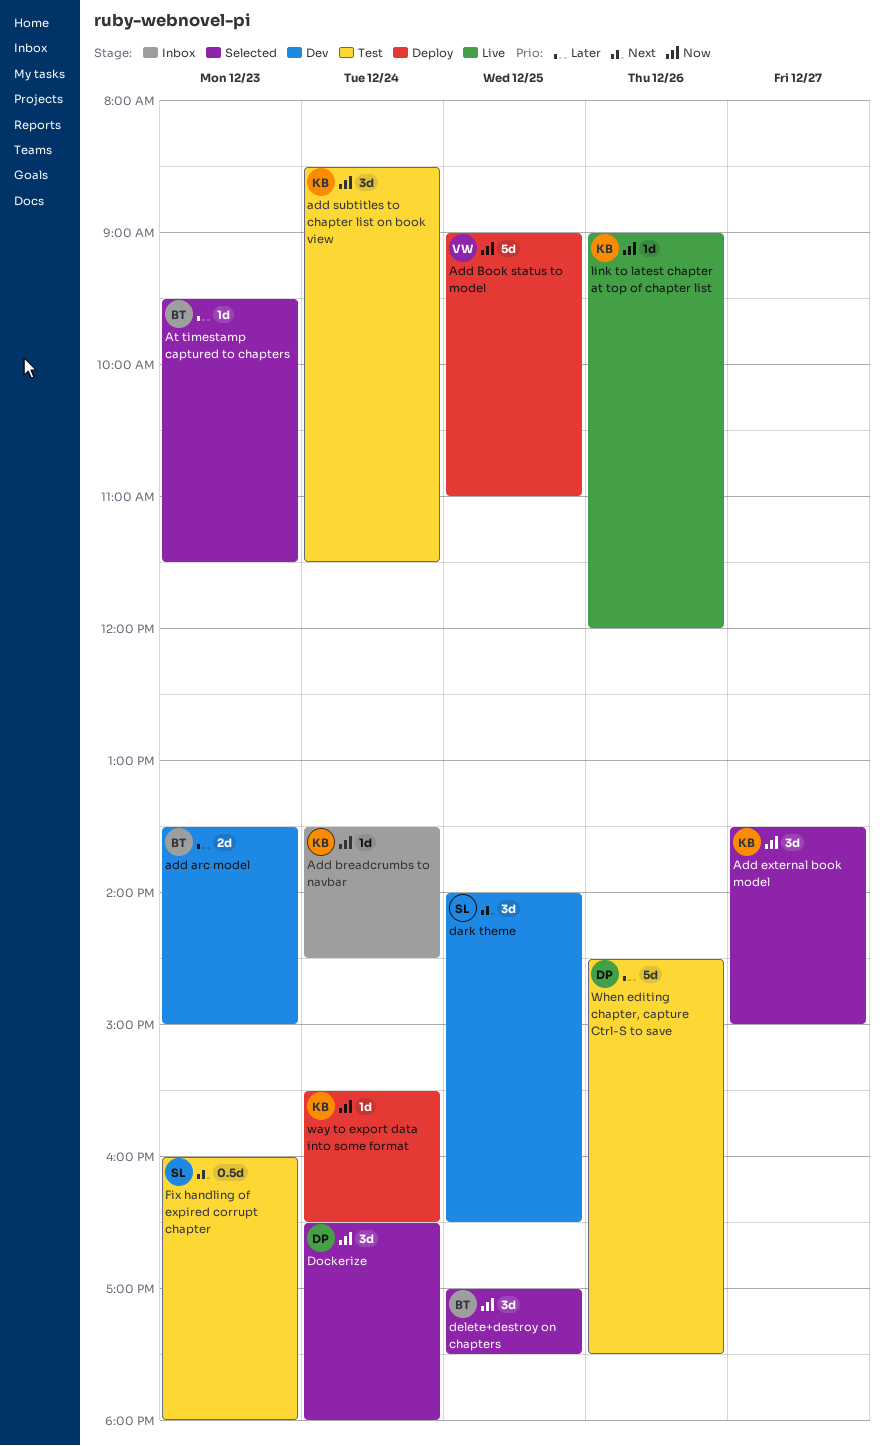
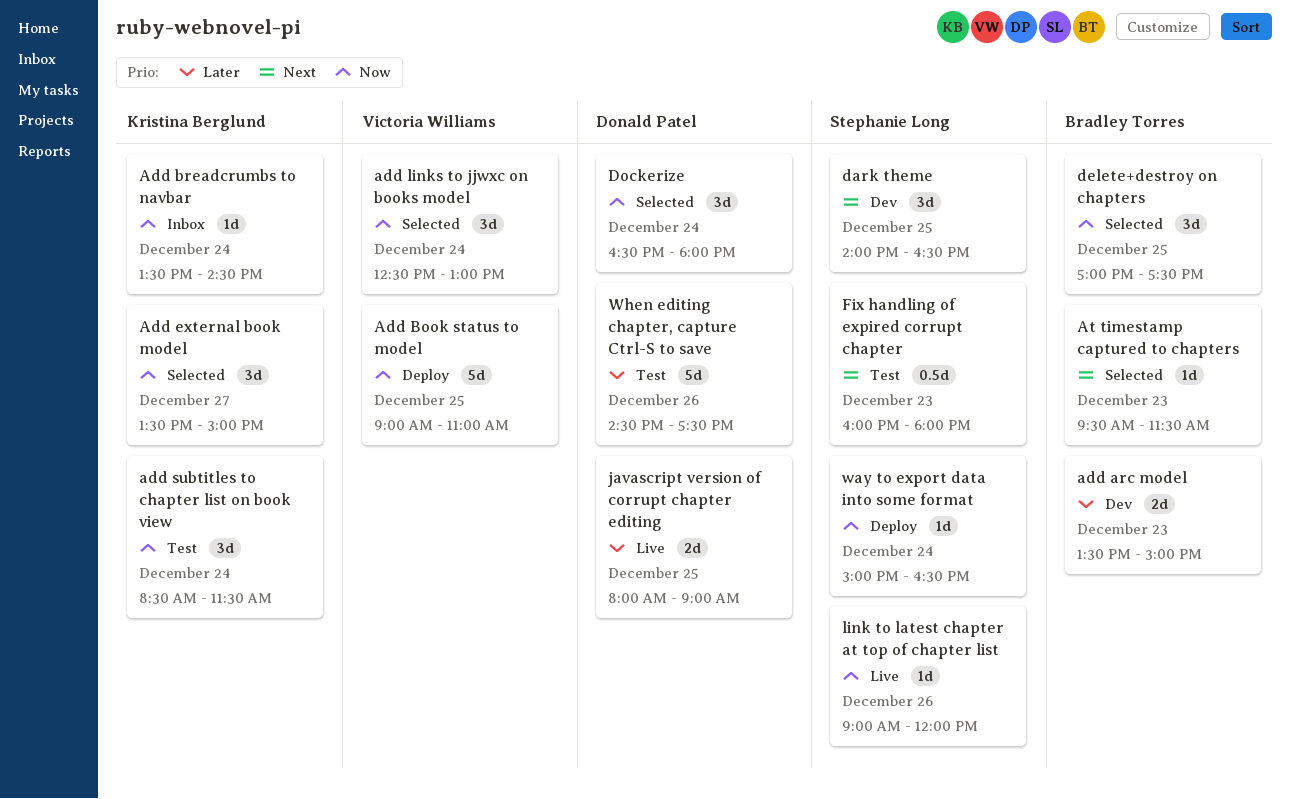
add links to jjwxc on books model: none -> present
At timestamp captured to chapters, priority: Later -> Next
javascript version of corrupt chapter editing: none -> present
link to latest chapter at top of chapter list, owner: Kristina Berglund -> Stephanie Long
way to export data into some format, owner: Kristina Berglund -> Stephanie Long
way to export data into some format, begins: 15:30 -> 15:00

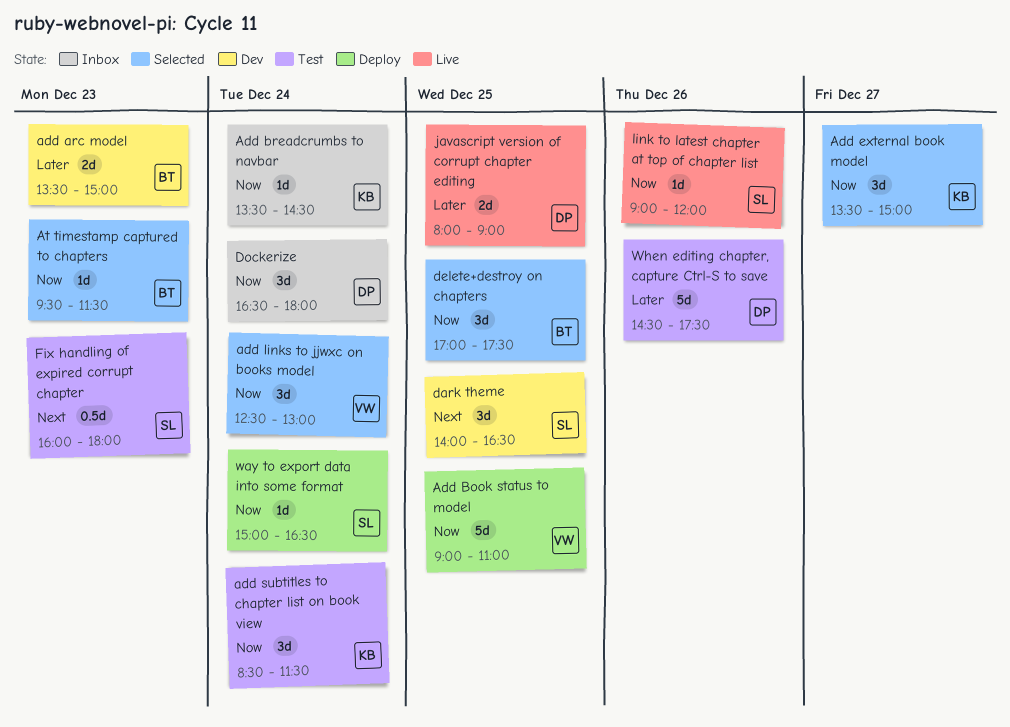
At timestamp captured to chapters, priority: Next -> Now
Dockerize, status: Selected -> Inbox

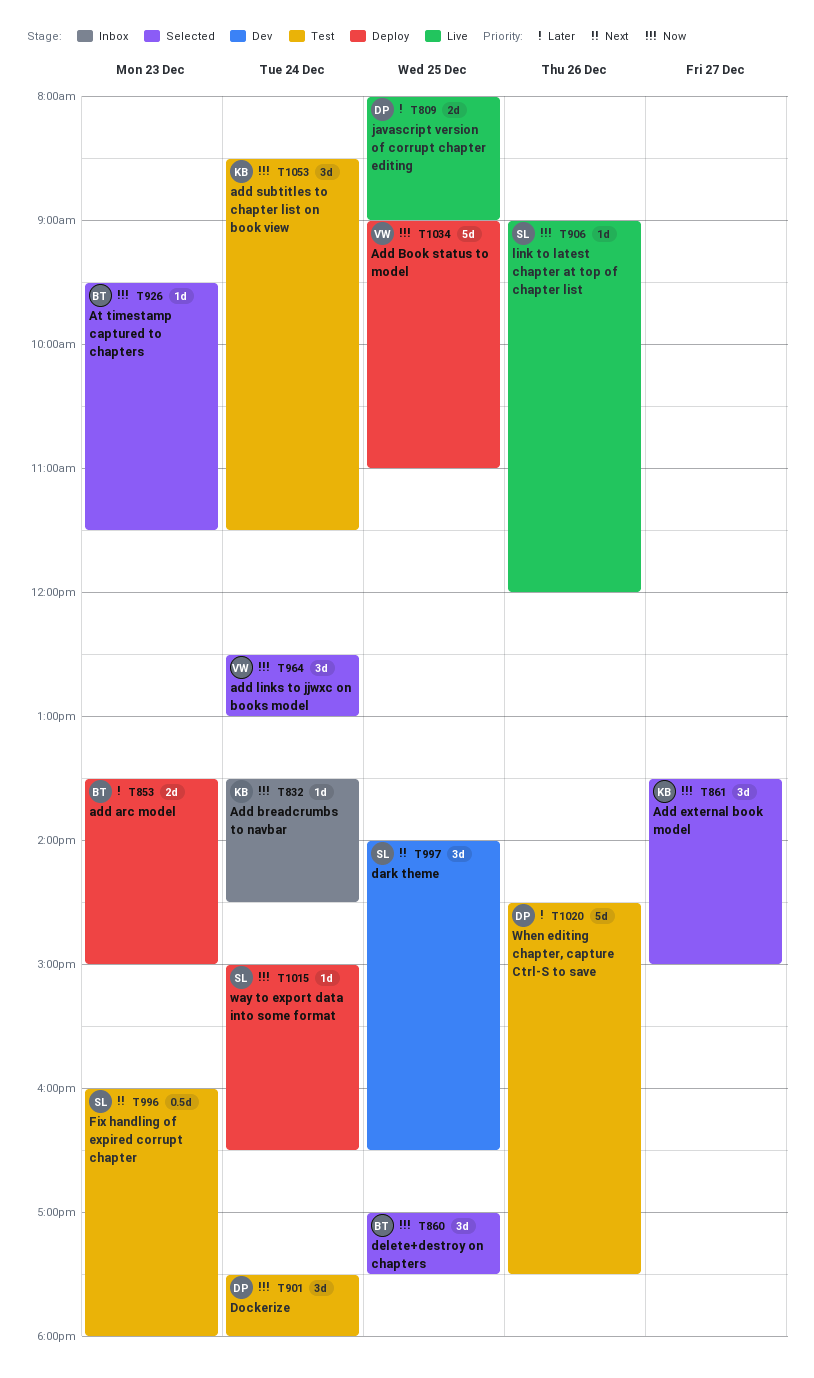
add arc model, status: Dev -> Deploy
Dockerize, status: Inbox -> Test
Dockerize, begins: 16:30 -> 17:30

